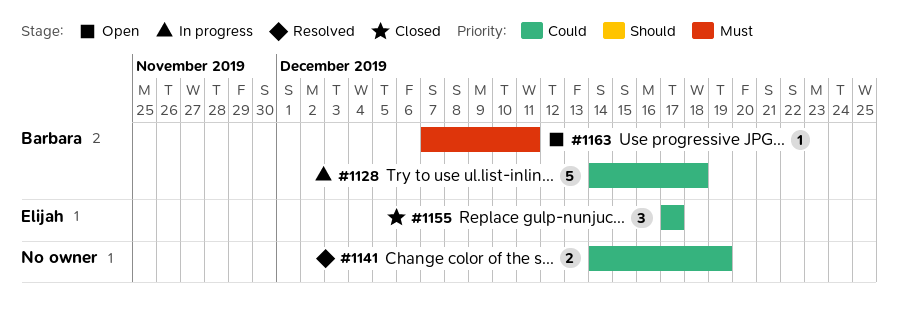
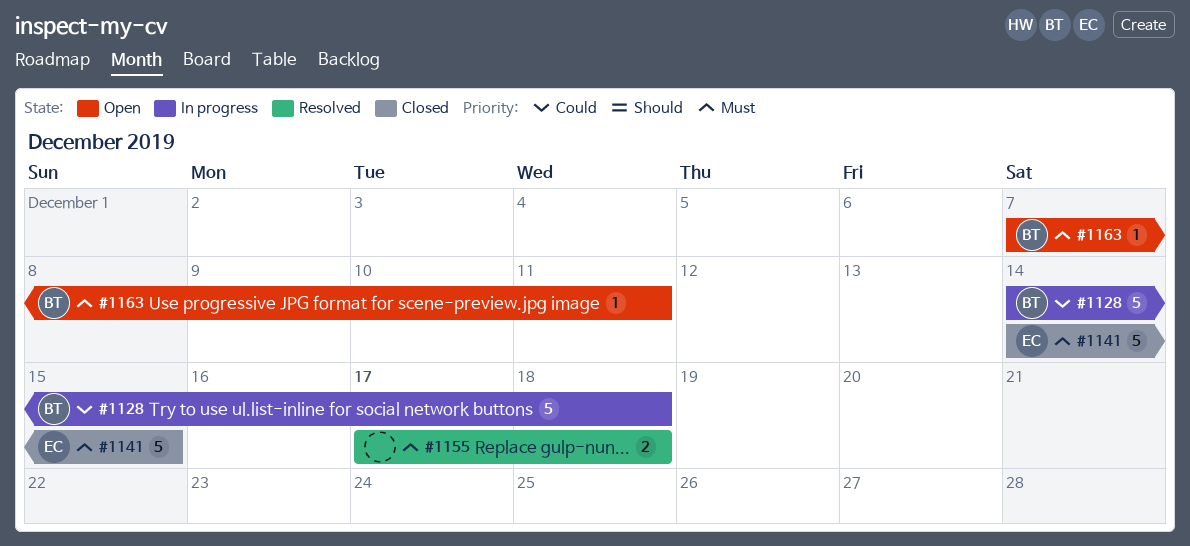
#1141, status: Resolved -> Closed
#1141, owner: none -> Elijah
#1141, priority: Could -> Must
#1141, estimate: 2 -> 5
#1141, due: Dec 19 -> Dec 15
#1155, status: Closed -> Resolved
#1155, owner: Elijah -> none
#1155, priority: Could -> Must
#1155, estimate: 3 -> 2
#1155, due: Dec 17 -> Dec 18

